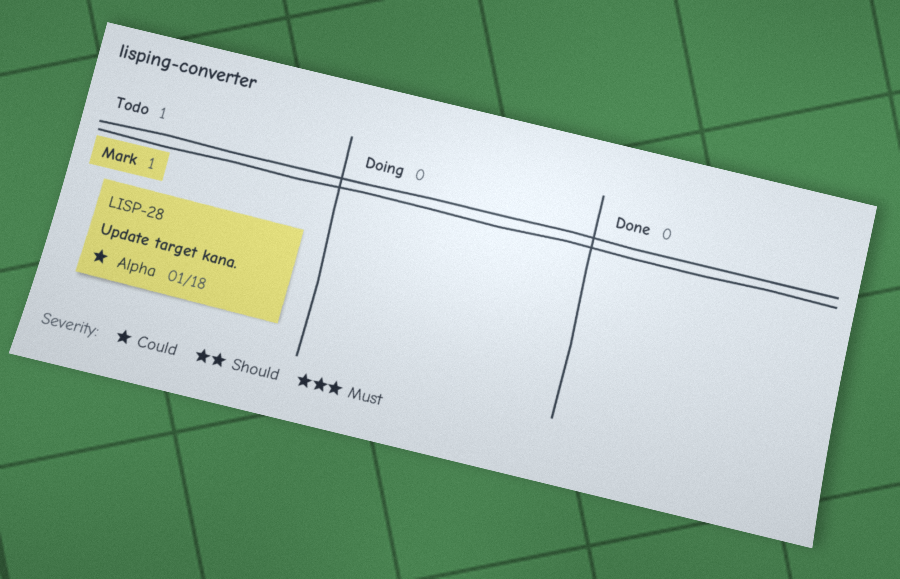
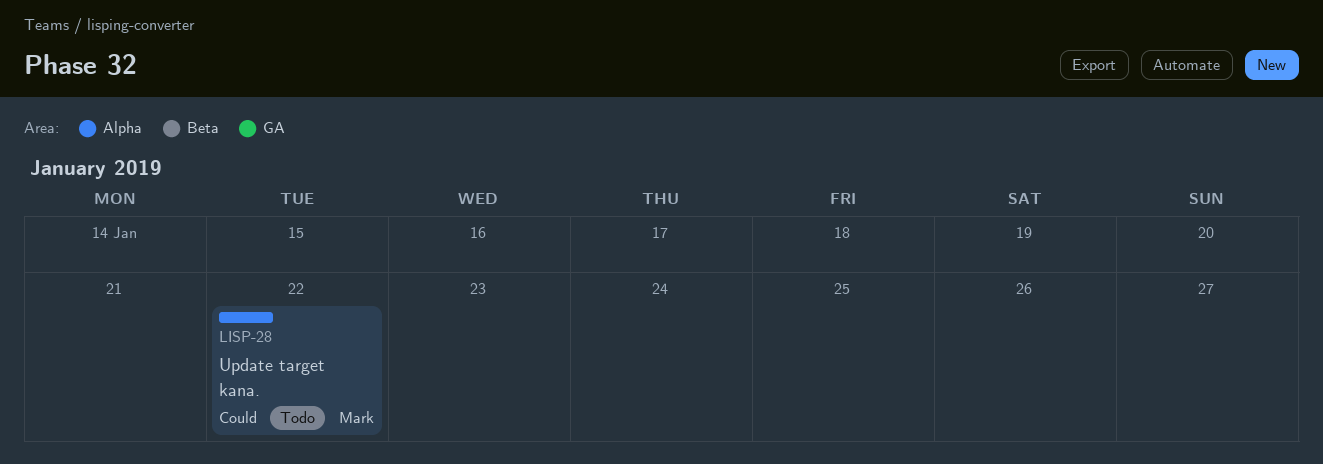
LISP-28, due: Jan 18 -> Jan 22

